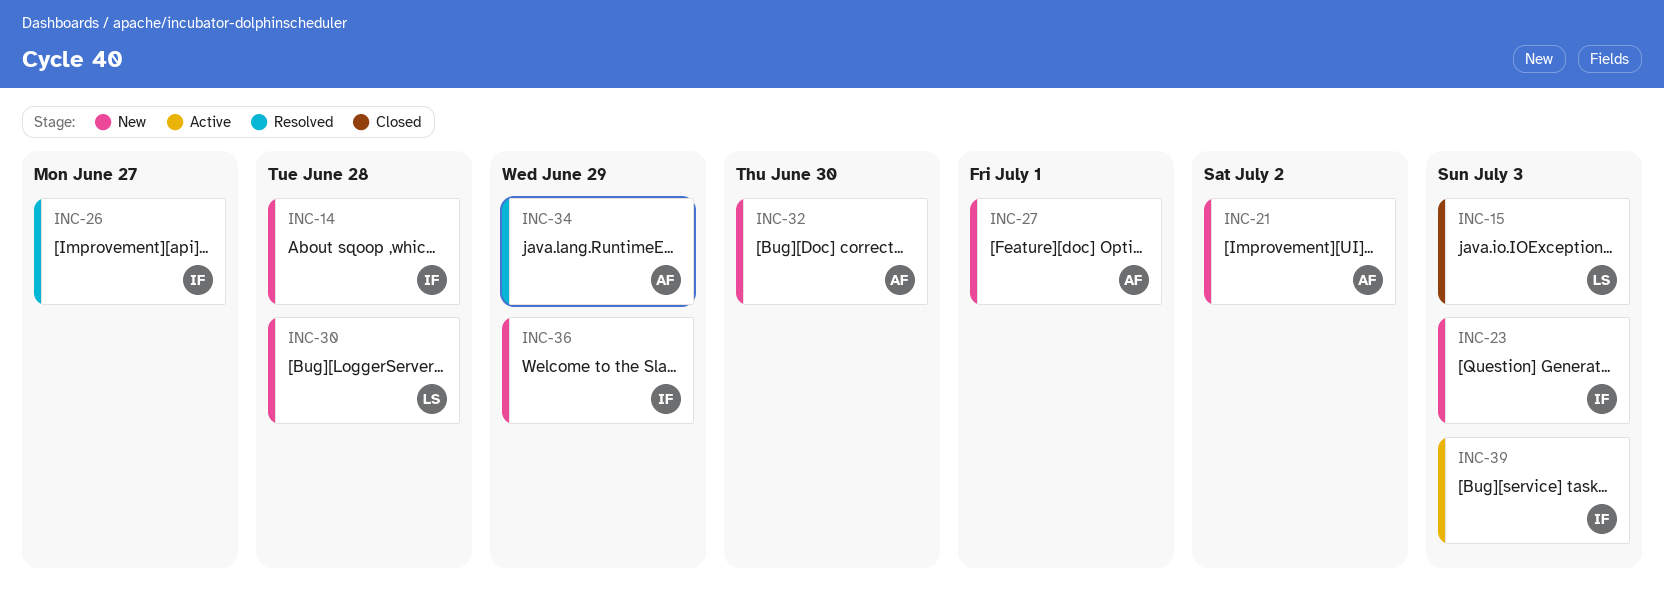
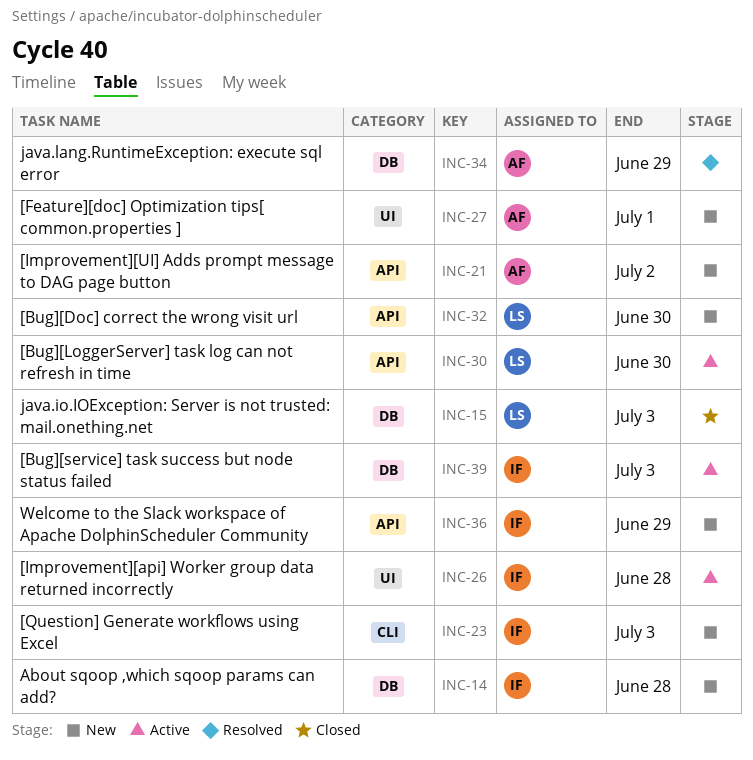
INC-26, status: Resolved -> Active
INC-26, due: Jun 27 -> Jun 28
INC-30, status: New -> Active
INC-30, due: Jun 28 -> Jun 30
INC-32, owner: AF -> LS

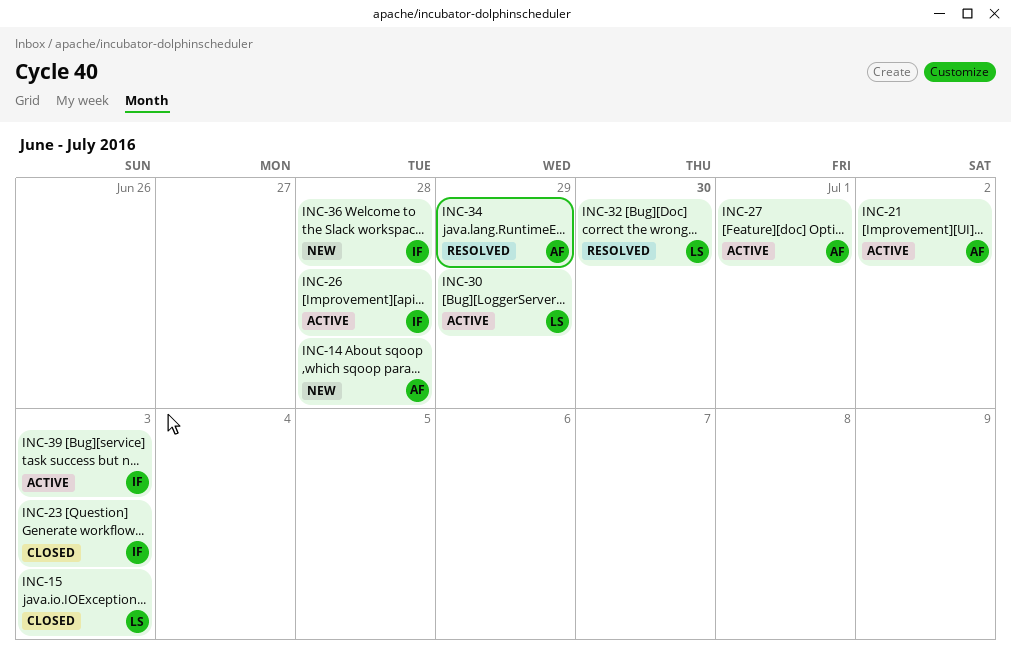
INC-14, owner: IF -> AF
INC-21, status: New -> Active
INC-23, status: New -> Closed
INC-27, status: New -> Active
INC-30, due: Jun 30 -> Jun 29
INC-32, status: New -> Resolved
INC-36, due: Jun 29 -> Jun 28

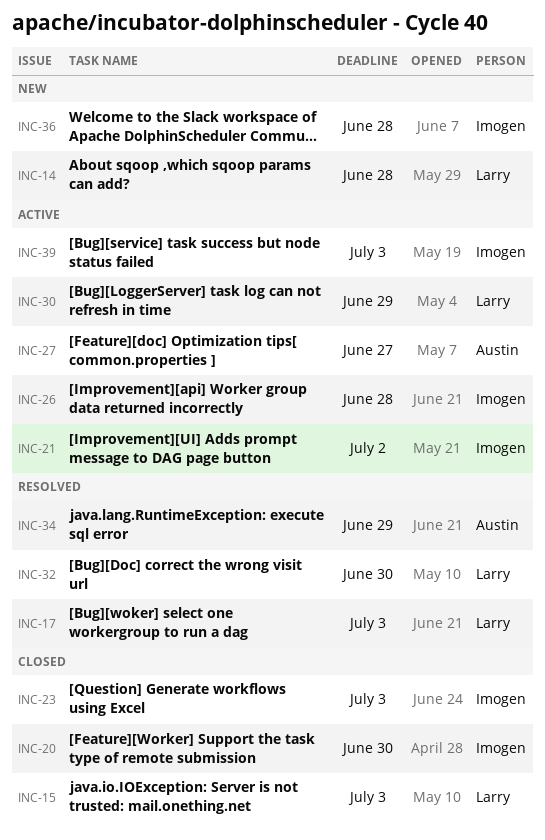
INC-14, owner: Austin -> Larry
INC-17: none -> present
INC-20: none -> present
INC-21, owner: Austin -> Imogen
INC-27, due: Jul 1 -> Jun 27

